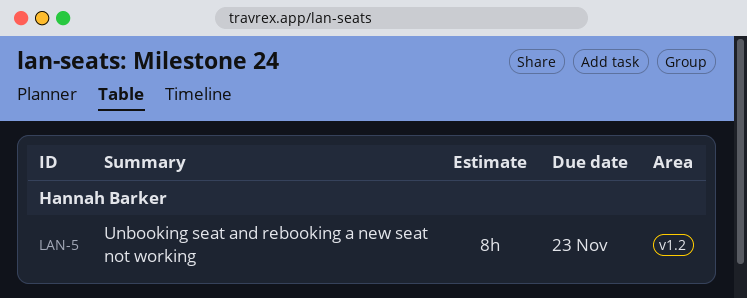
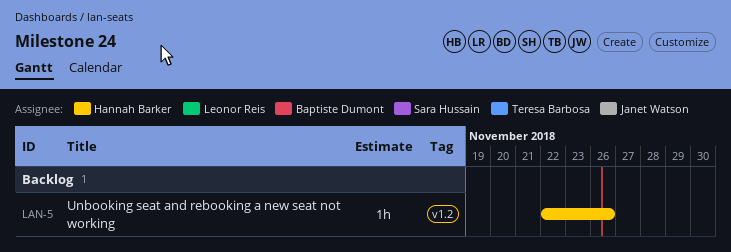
LAN-5, estimate: 8h -> 1h
LAN-5, due: Nov 23 -> Nov 26

